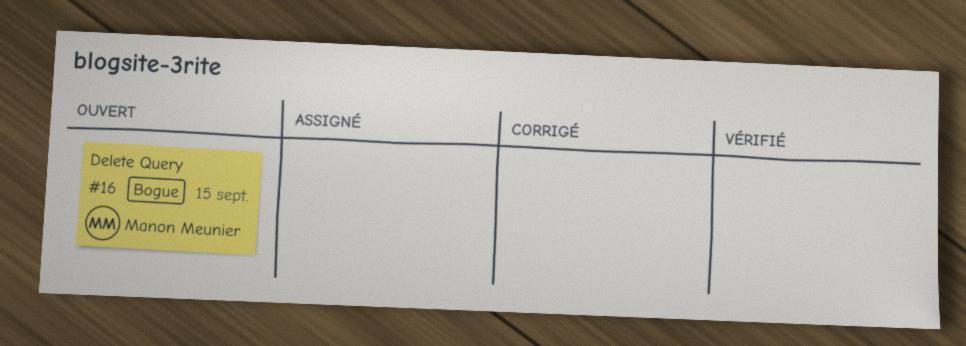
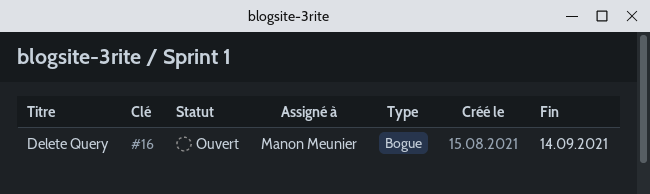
#16, due: Sep 15 -> Sep 14

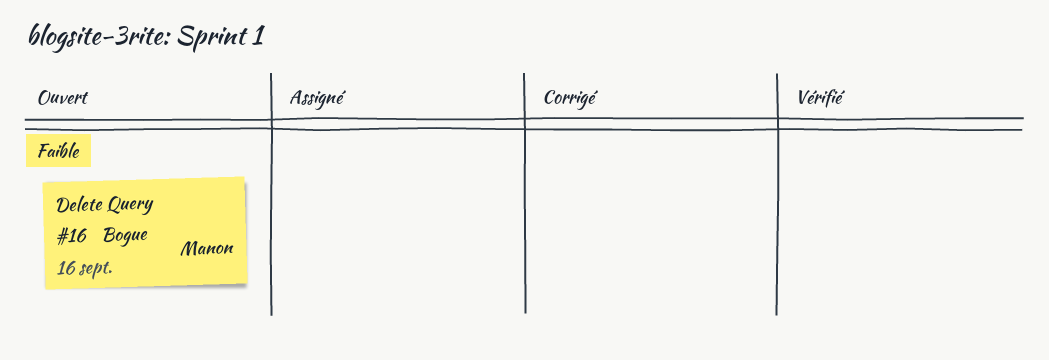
#16, due: Sep 14 -> Sep 16

